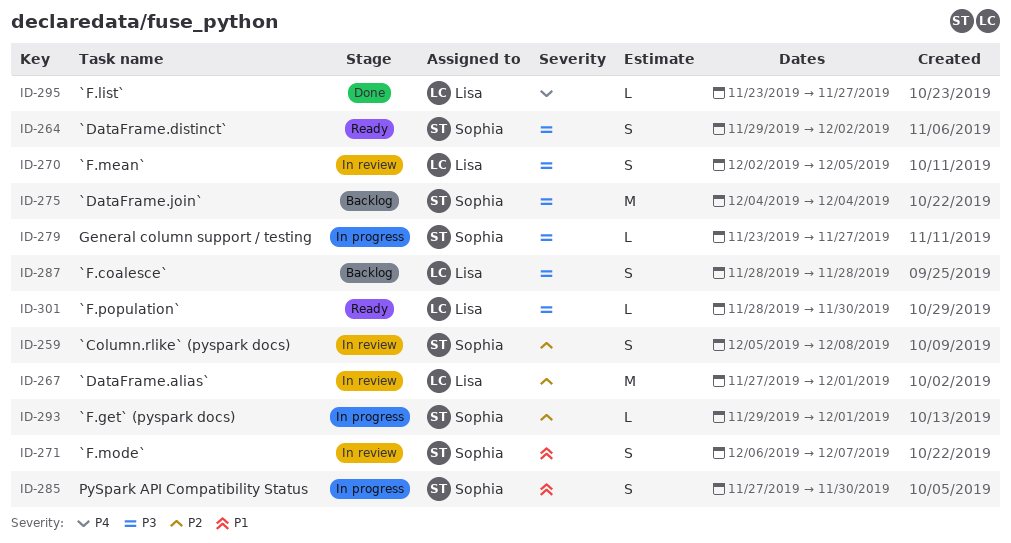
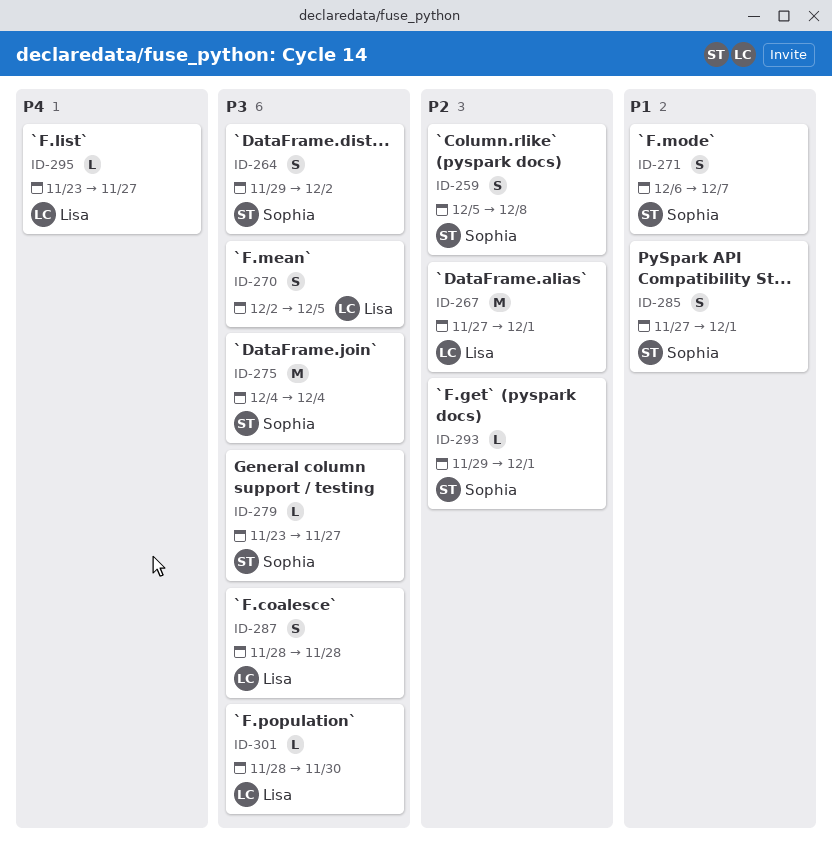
ID-285, due: Nov 30 -> Dec 1

